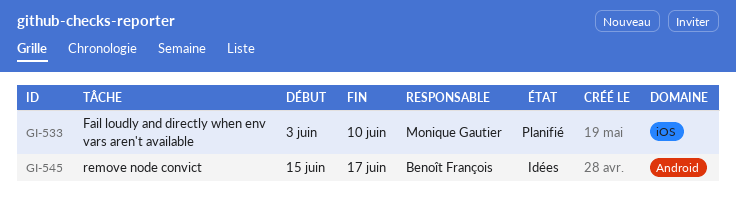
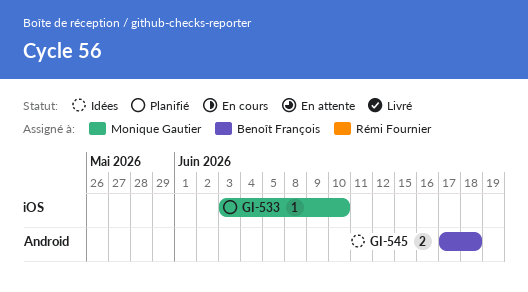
GI-545, start: Jun 15 -> Jun 17
GI-545, due: Jun 17 -> Jun 18

